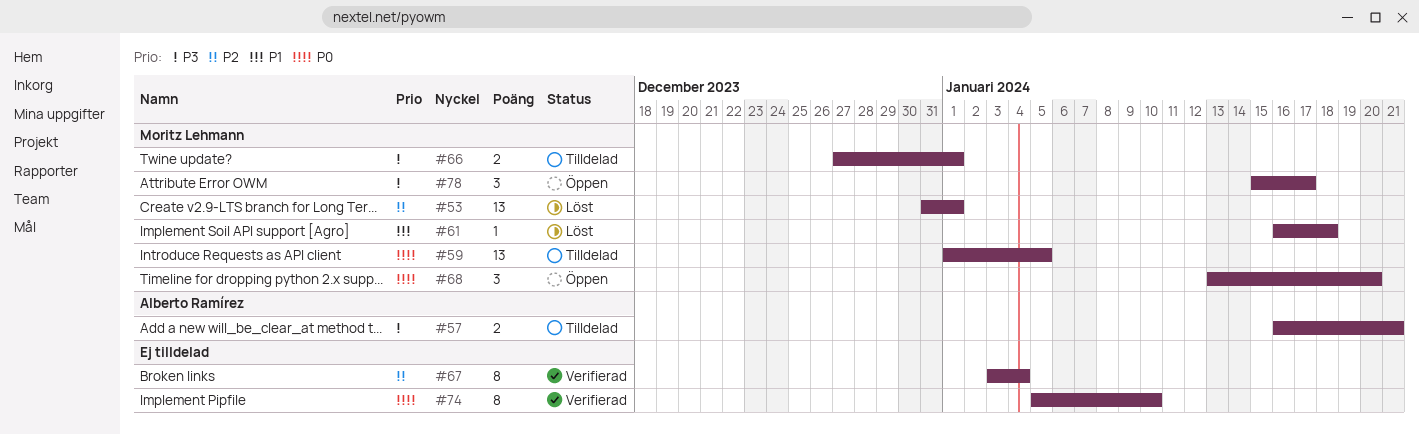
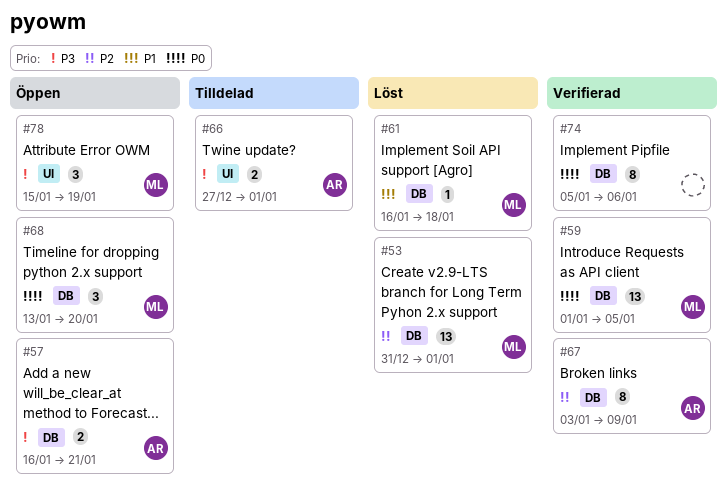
#57, status: Tilldelad -> Öppen
#59, status: Tilldelad -> Verifierad
#66, owner: Moritz Lehmann -> Alberto Ramírez
#67, owner: none -> Alberto Ramírez
#67, due: Jan 4 -> Jan 9
#74, due: Jan 10 -> Jan 6
#78, due: Jan 17 -> Jan 19

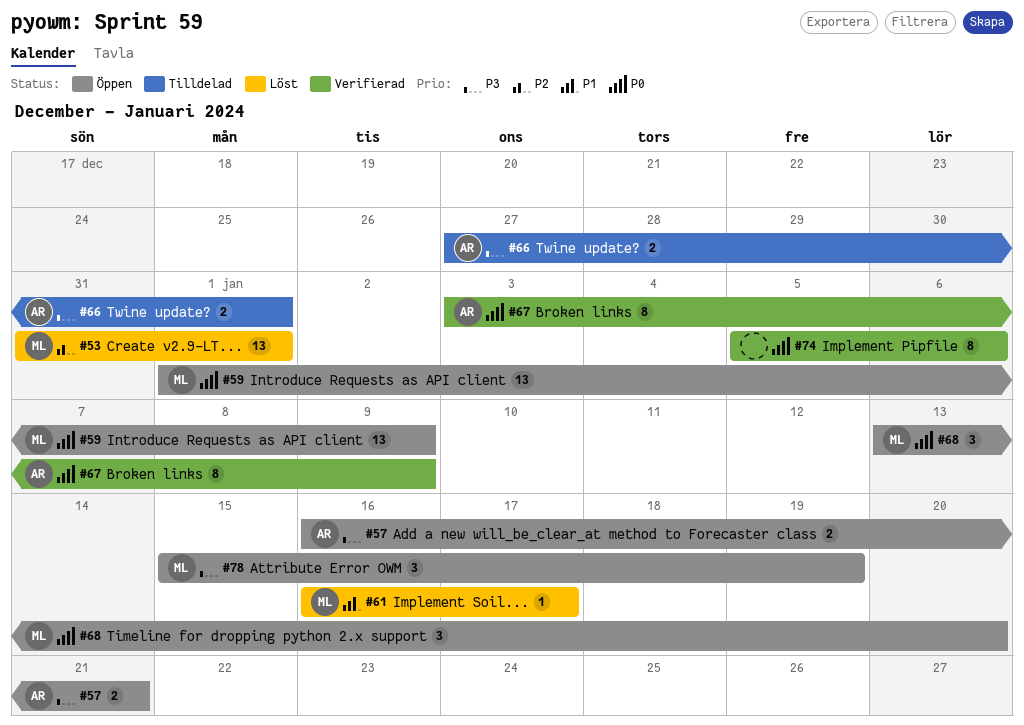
#59, status: Verifierad -> Öppen
#59, due: Jan 5 -> Jan 9
#61, due: Jan 18 -> Jan 17
#67, priority: P2 -> P0

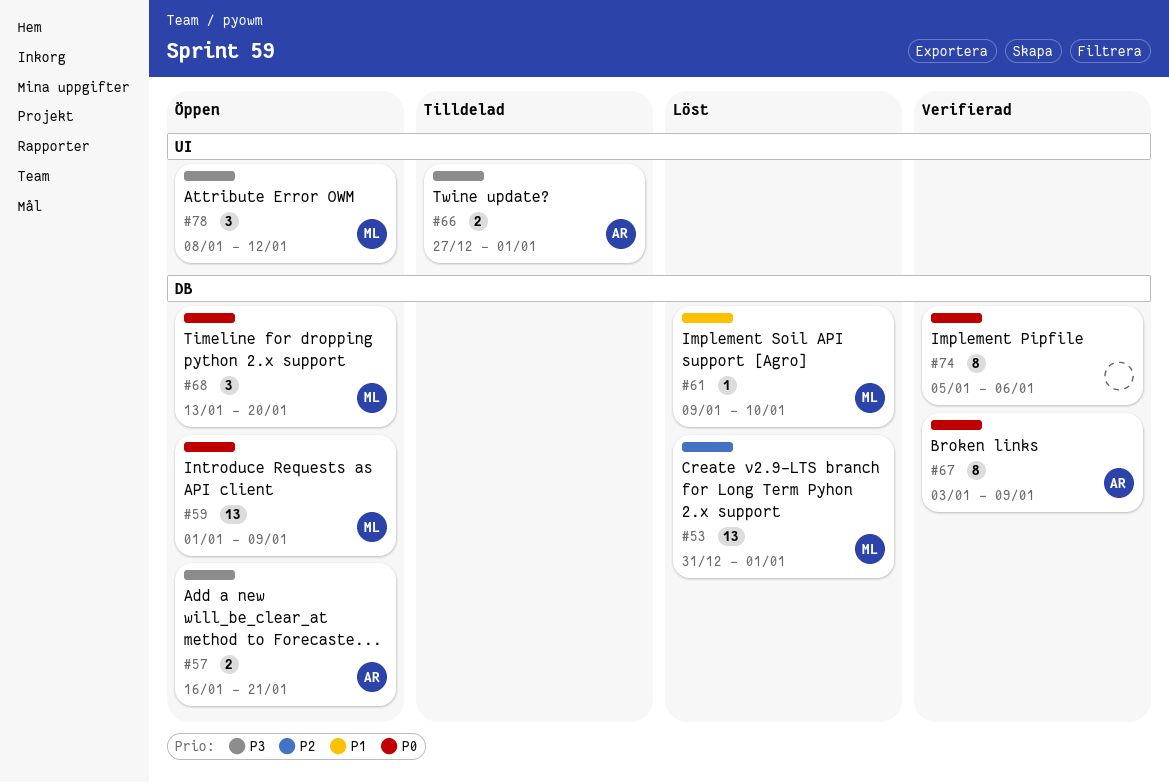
#61, start: Jan 16 -> Jan 9
#61, due: Jan 17 -> Jan 10
#78, start: Jan 15 -> Jan 8
#78, due: Jan 19 -> Jan 12

